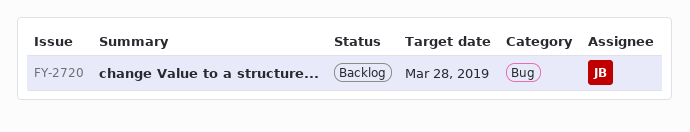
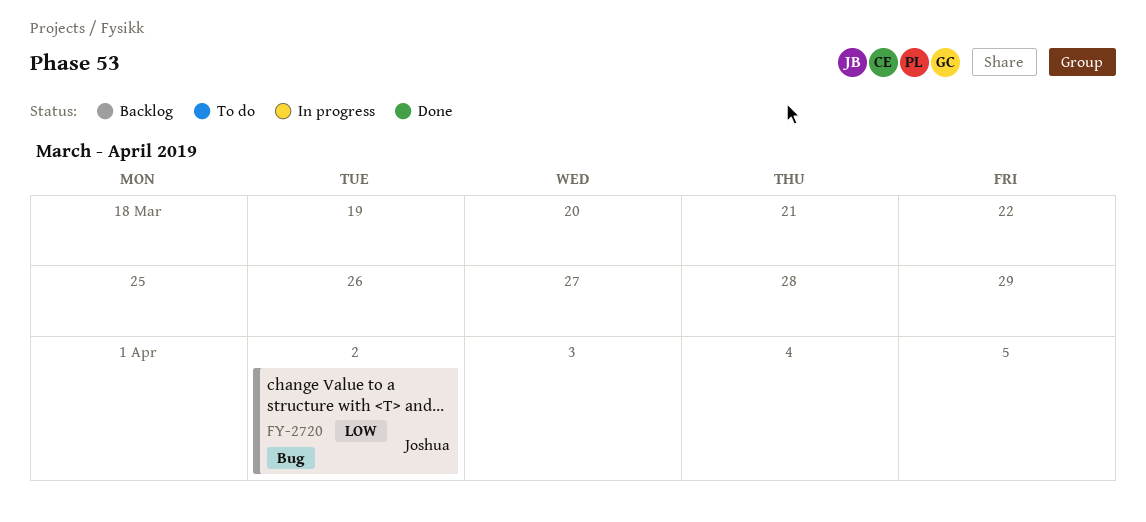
FY-2720, due: Mar 28 -> Apr 2

